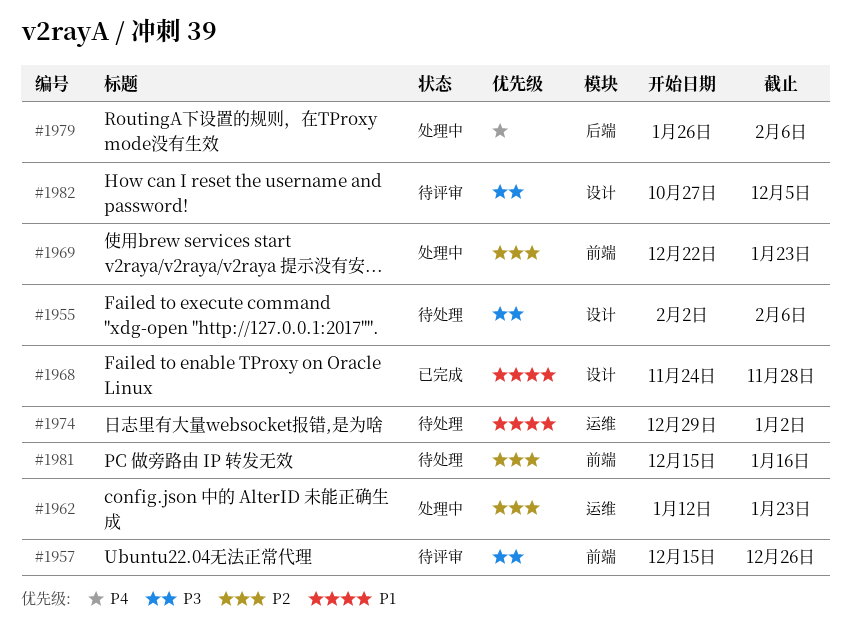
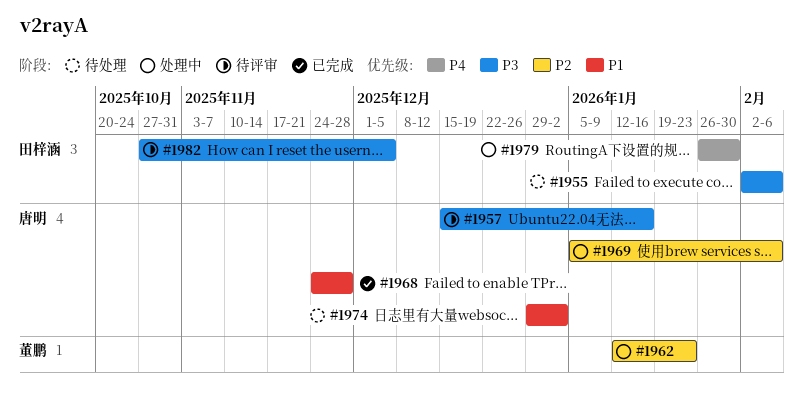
#1957, due: Dec 26 -> Jan 16
#1969, start: Dec 22 -> Jan 5
#1969, due: Jan 23 -> Feb 6
#1979, due: Feb 6 -> Jan 30
#1981: present -> none

